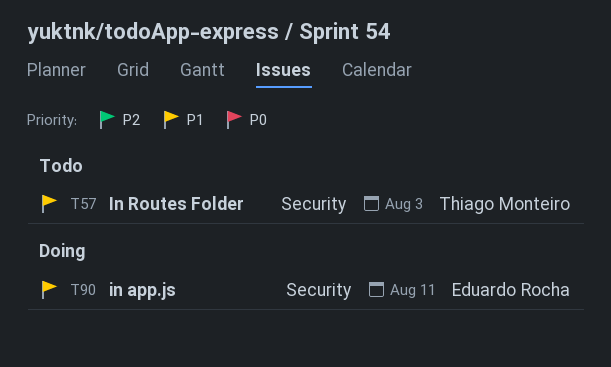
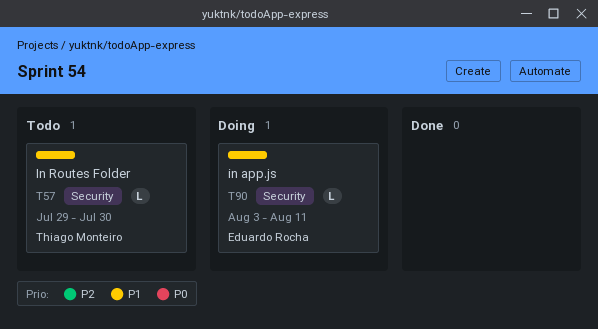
T57, due: Aug 3 -> Jul 30

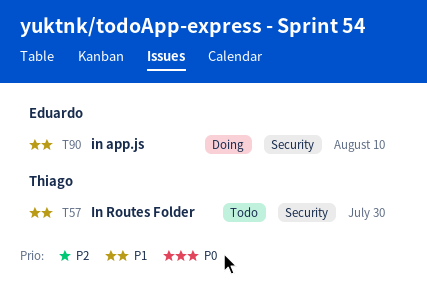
T90, due: Aug 11 -> Aug 10

